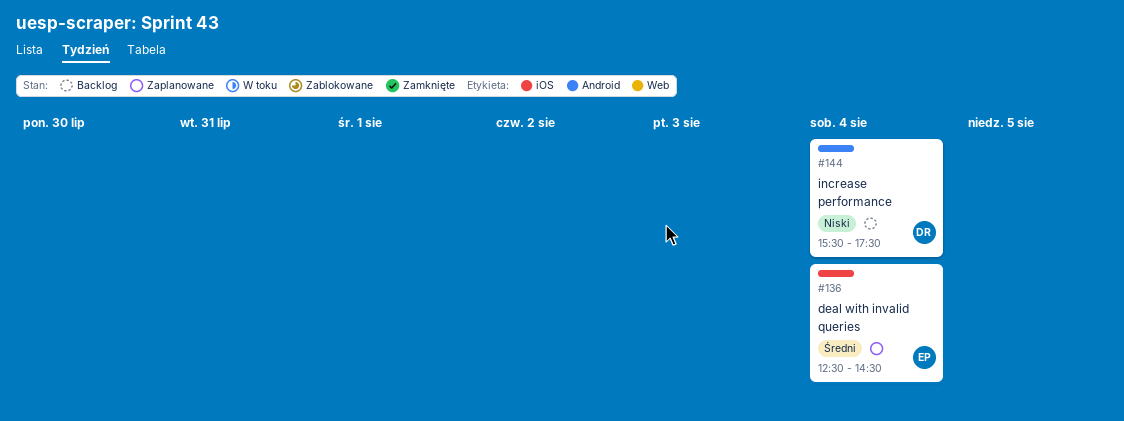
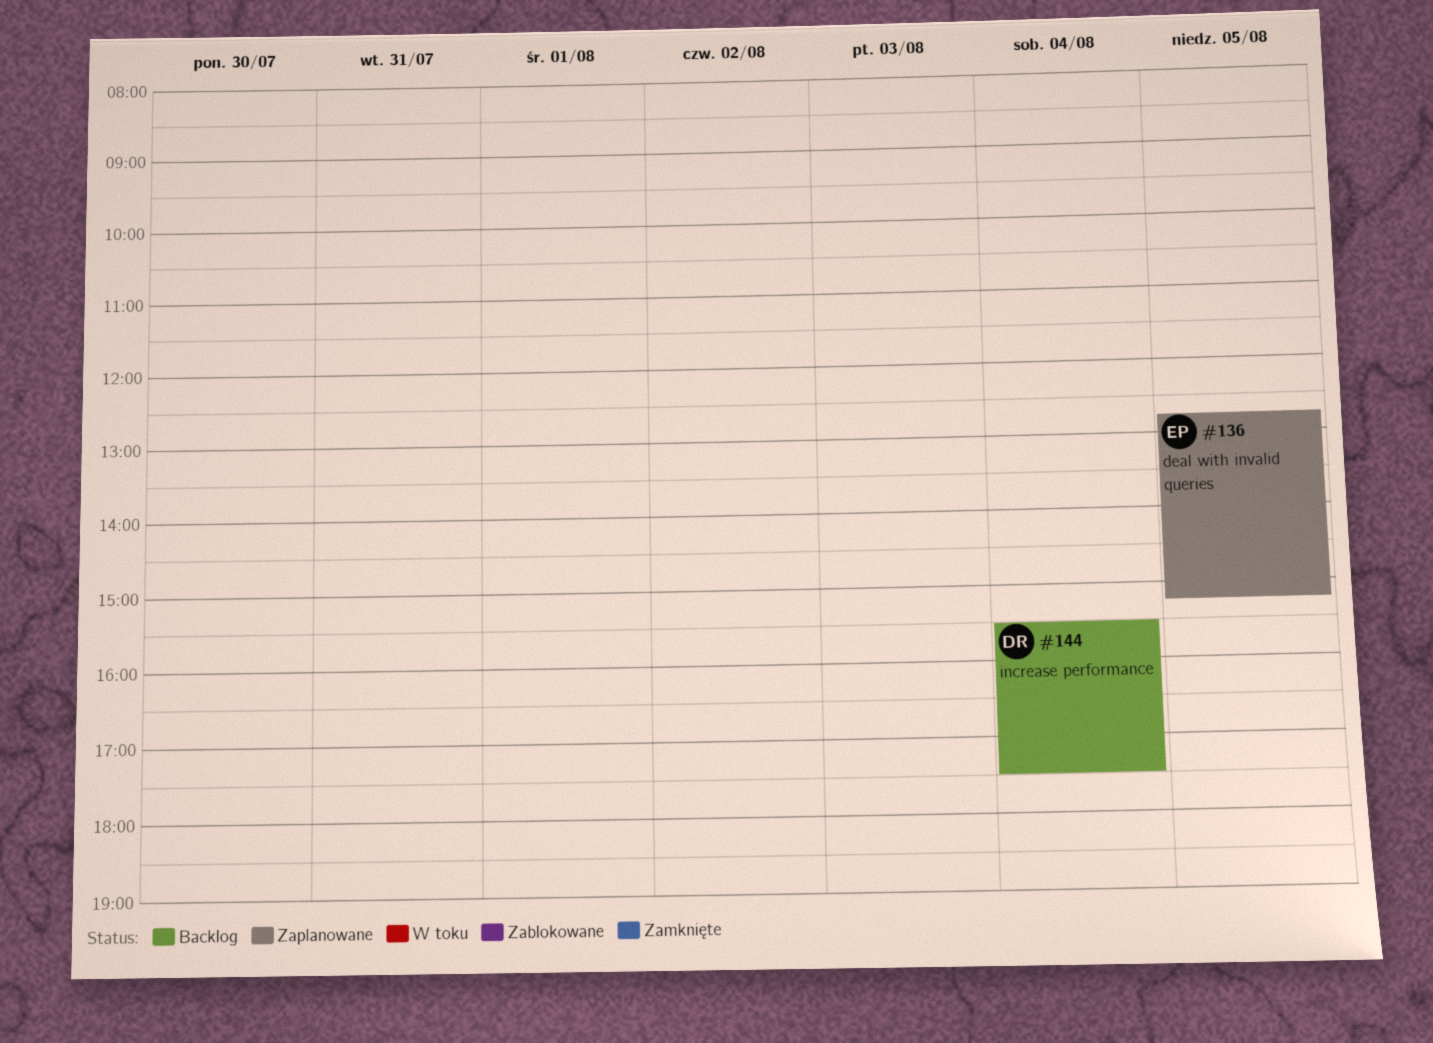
#136, day: Aug 4 -> Aug 5
#136, begins: 12:30 -> 12:45
#136, ends: 14:30 -> 15:15

